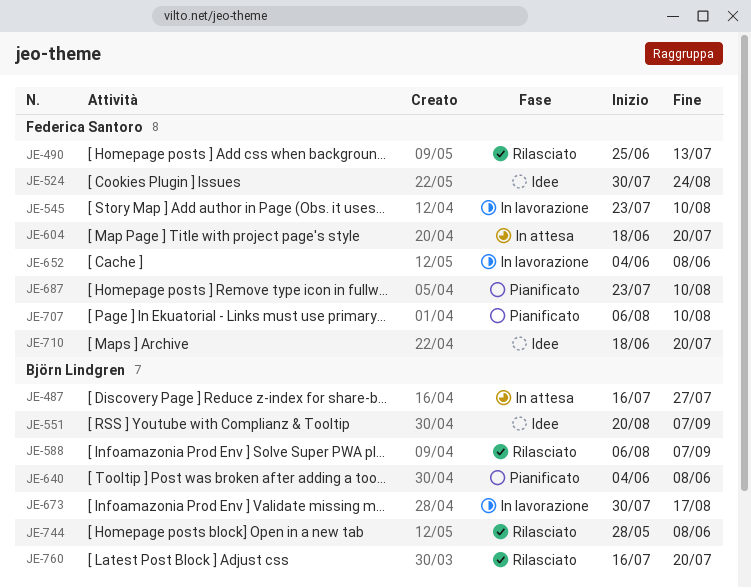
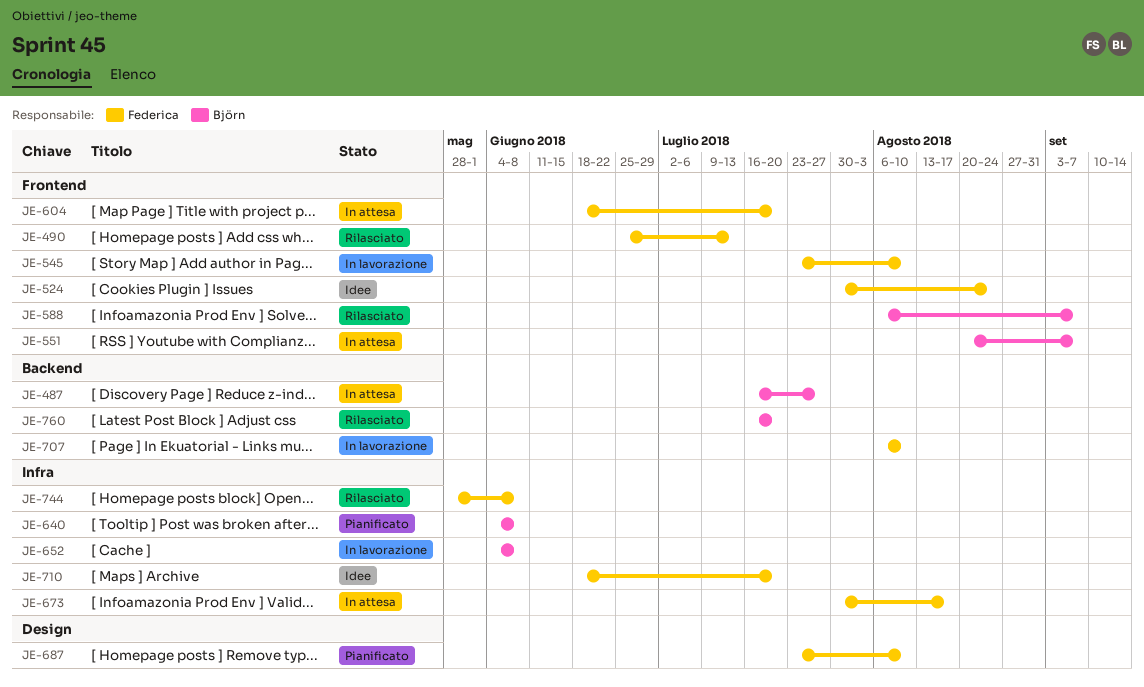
JE-551, status: Idee -> In attesa
JE-652, owner: Federica Santoro -> Björn Lindgren
JE-673, status: In lavorazione -> In attesa
JE-673, owner: Björn Lindgren -> Federica Santoro
JE-707, status: Pianificato -> In lavorazione
JE-744, owner: Björn Lindgren -> Federica Santoro

